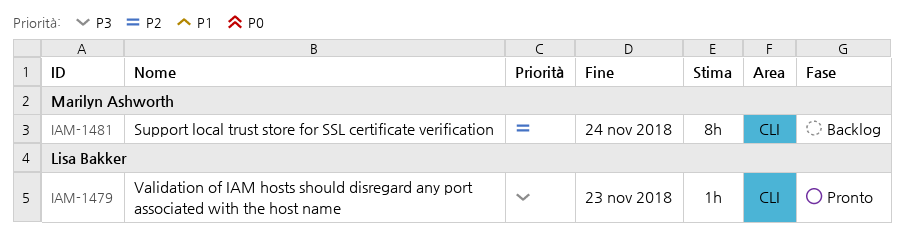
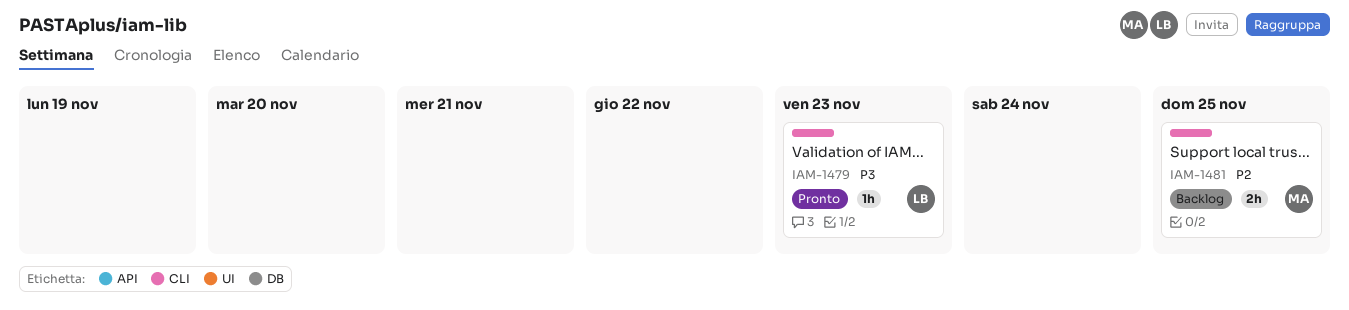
IAM-1481, estimate: 8h -> 2h
IAM-1481, due: Nov 24 -> Nov 25

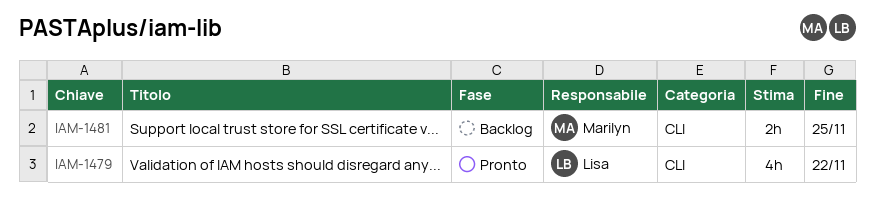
IAM-1479, estimate: 1h -> 4h
IAM-1479, due: Nov 23 -> Nov 22

